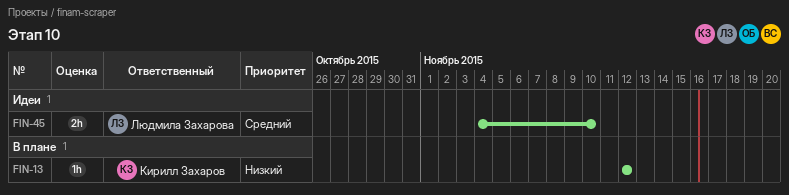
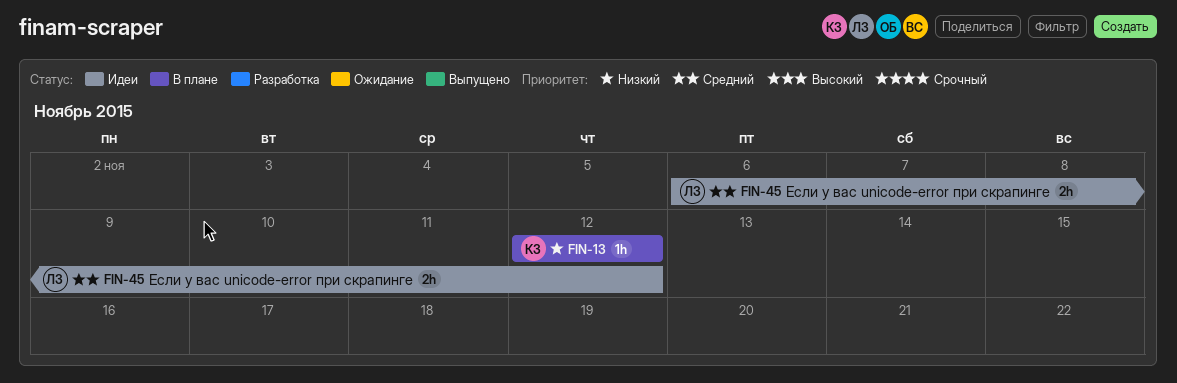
FIN-45, start: Nov 4 -> Nov 6
FIN-45, due: Nov 10 -> Nov 12

